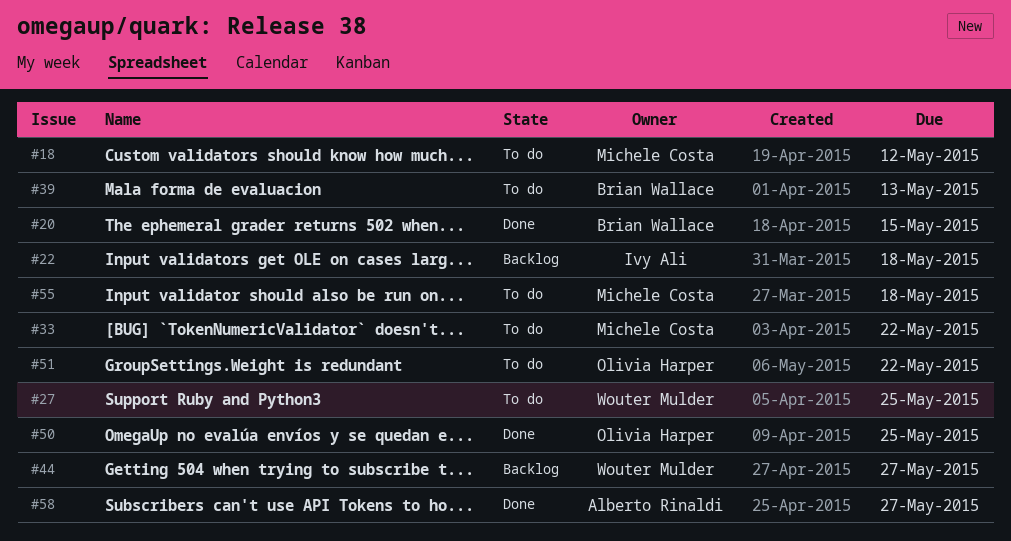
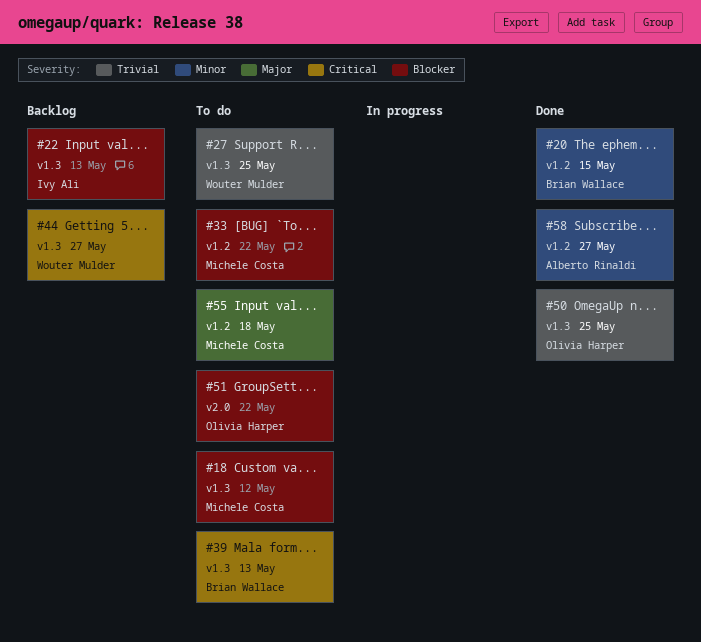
#22, due: May 18 -> May 13

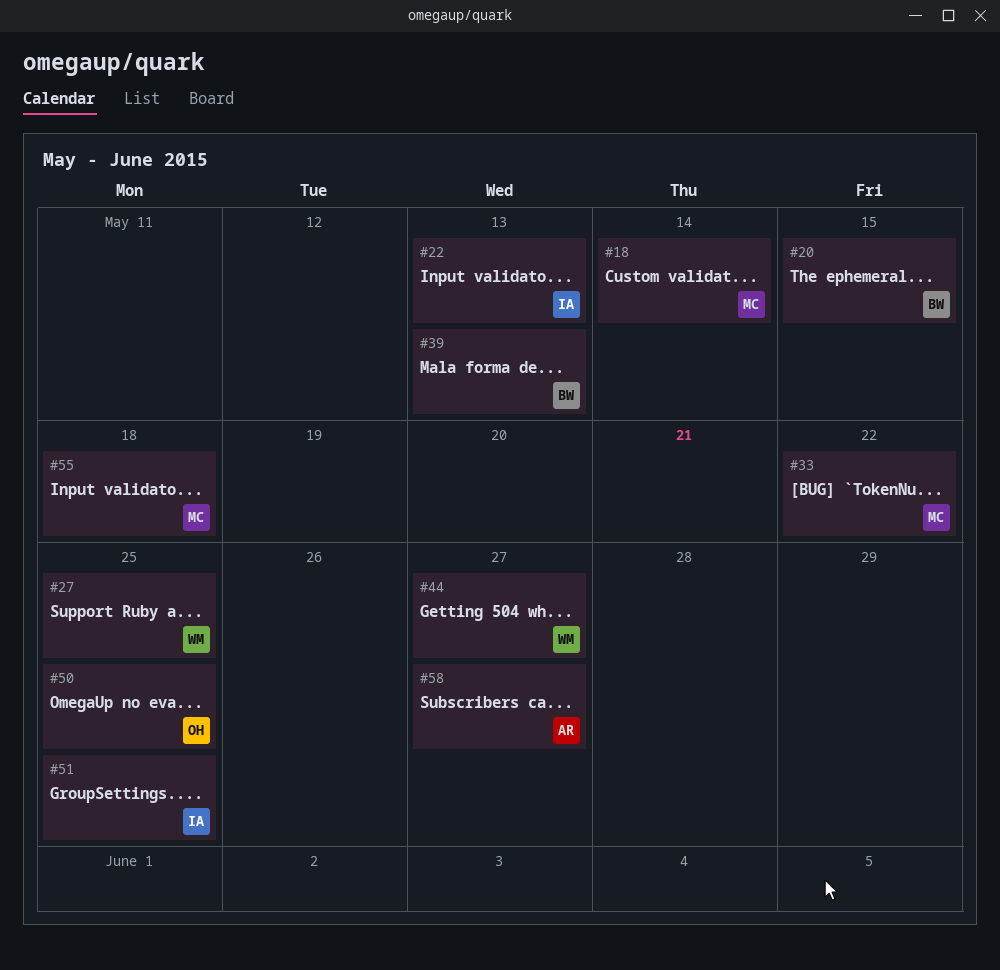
#18, due: May 12 -> May 14
#51, owner: Olivia Harper -> Ivy Ali
#51, due: May 22 -> May 25

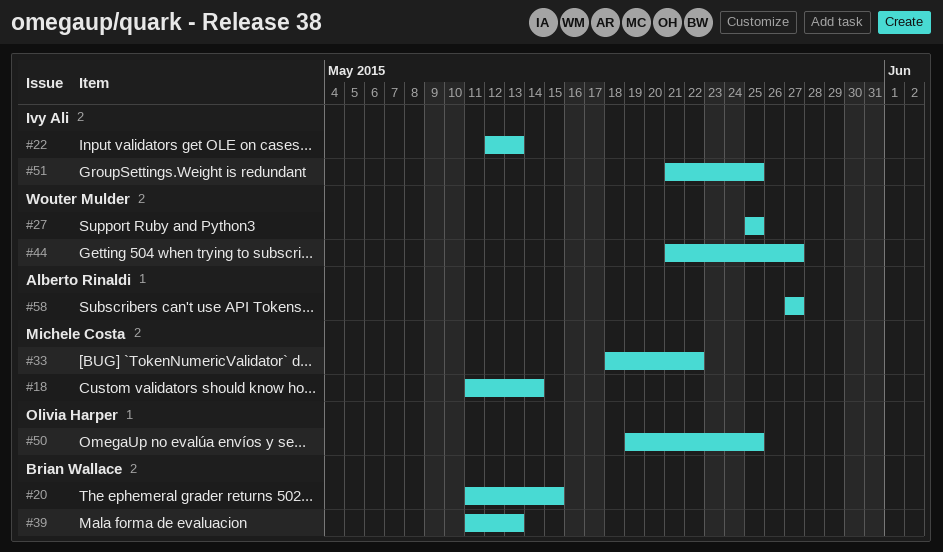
#55: present -> none

